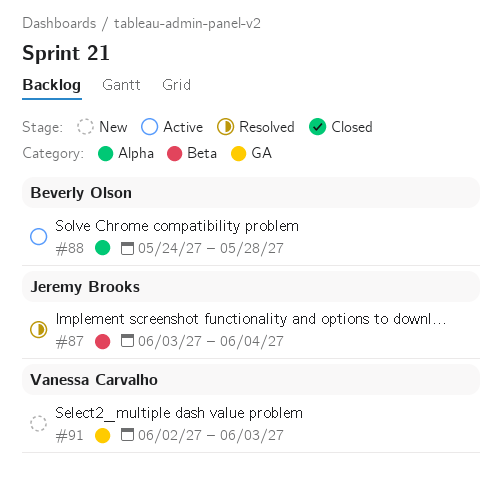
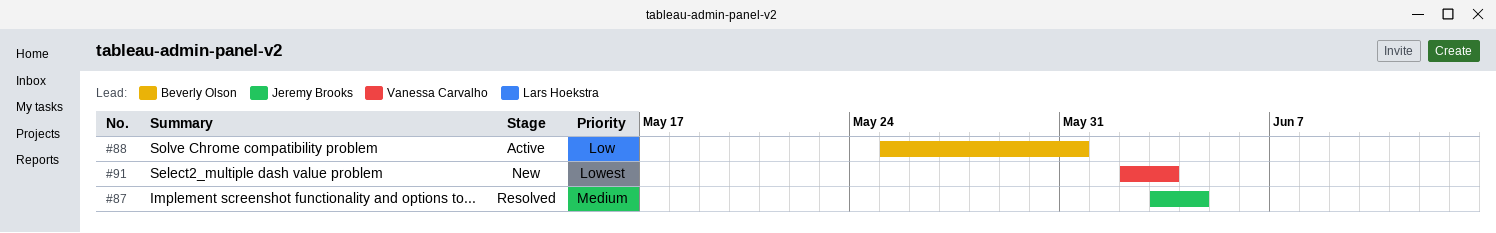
#88, start: May 24 -> May 25
#88, due: May 28 -> May 31

